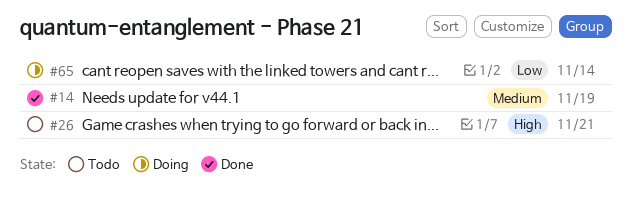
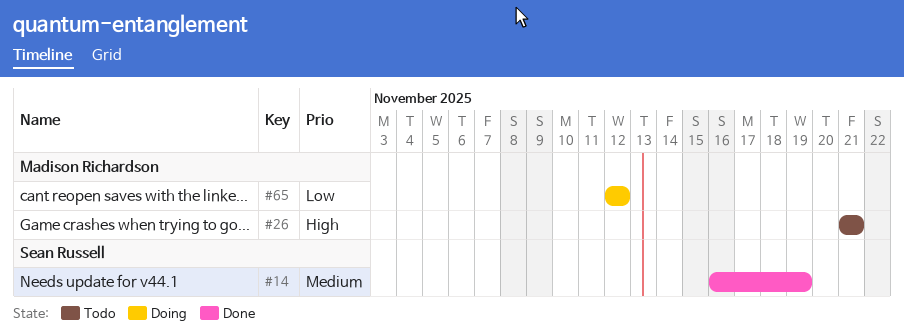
#65, due: Nov 14 -> Nov 12

